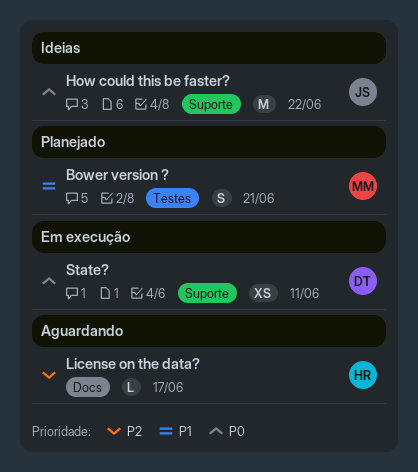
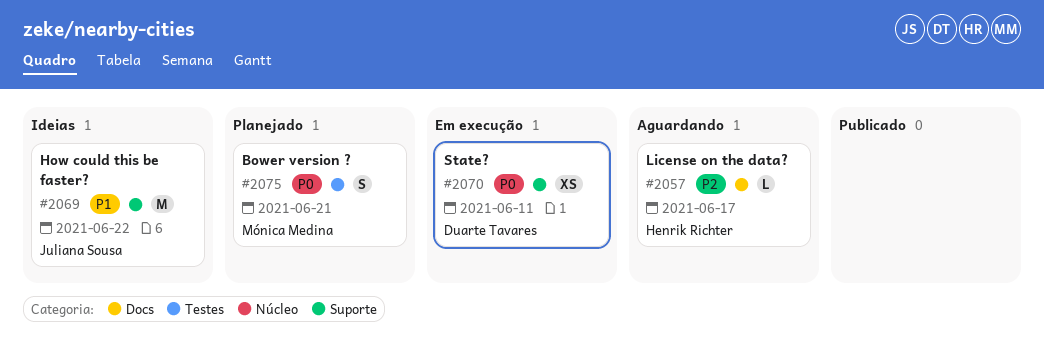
Bower version ?, priority: P1 -> P0
How could this be faster?, priority: P0 -> P1

